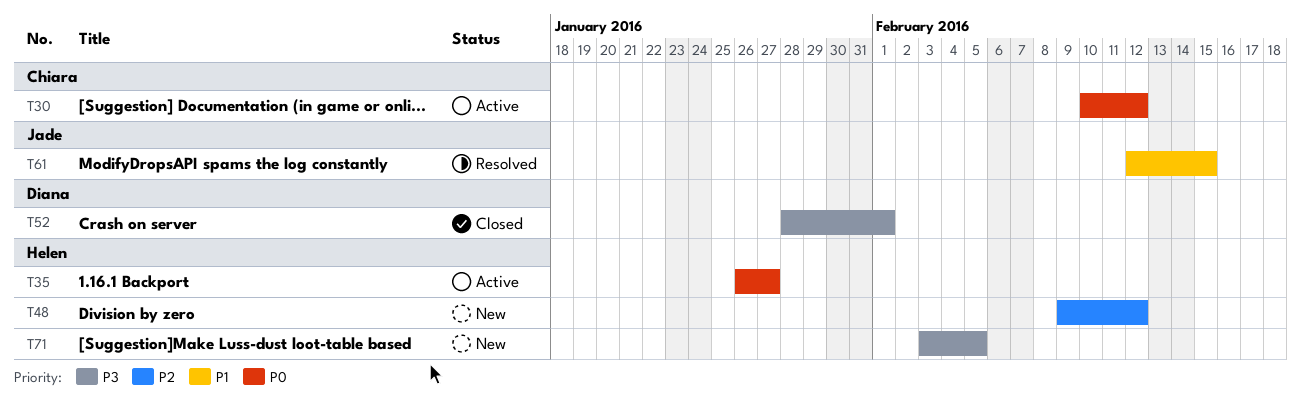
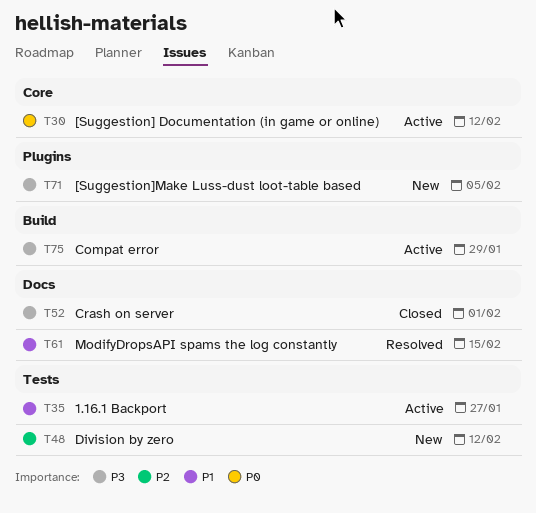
T35, priority: P0 -> P1
T75: none -> present

